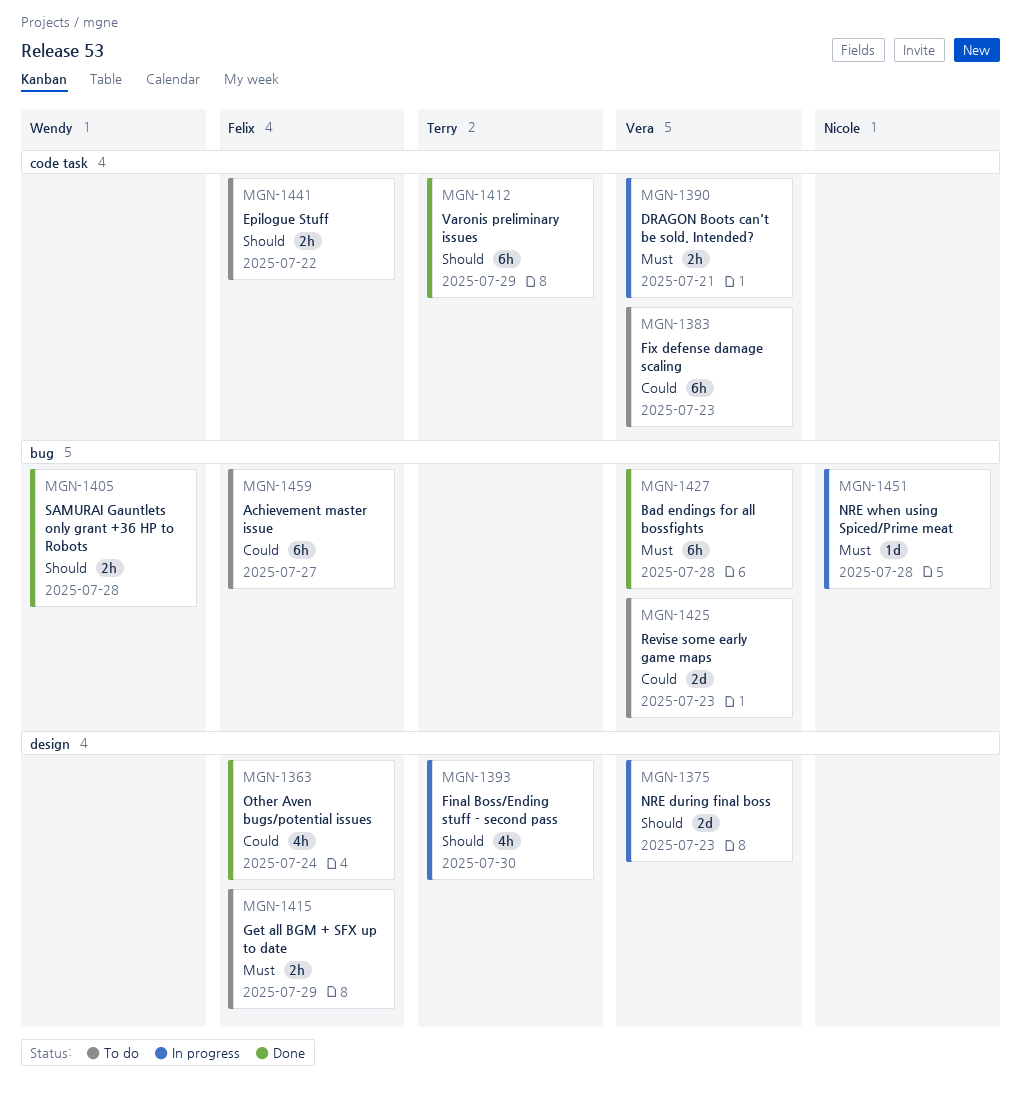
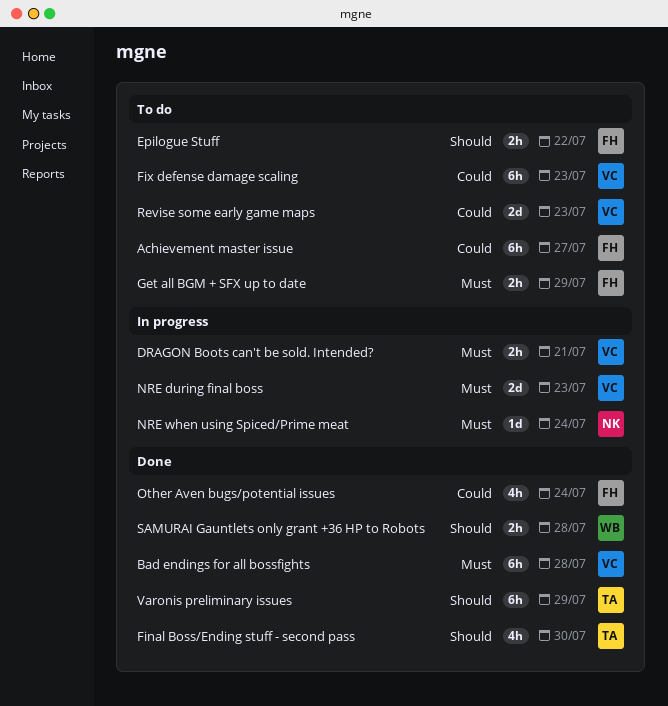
Final Boss/Ending stuff - second pass, status: In progress -> Done
NRE during final boss, priority: Should -> Must
NRE when using Spiced/Prime meat, due: Jul 28 -> Jul 24

